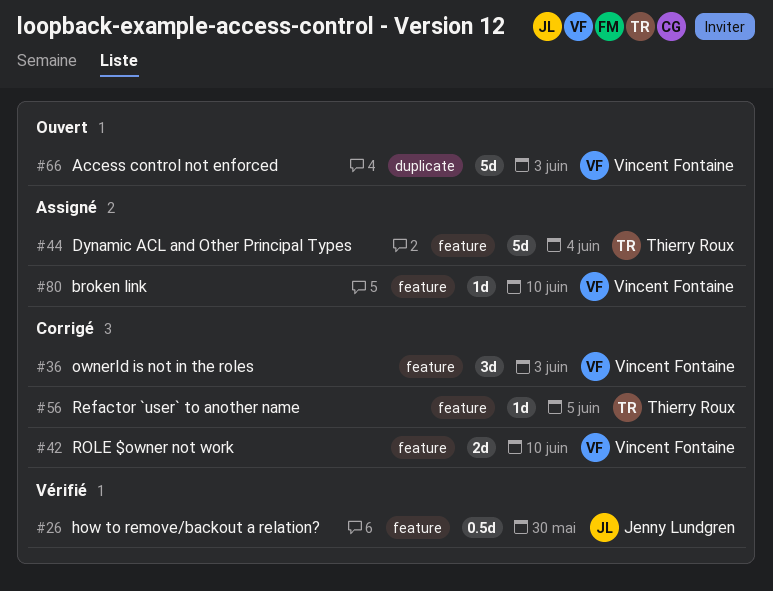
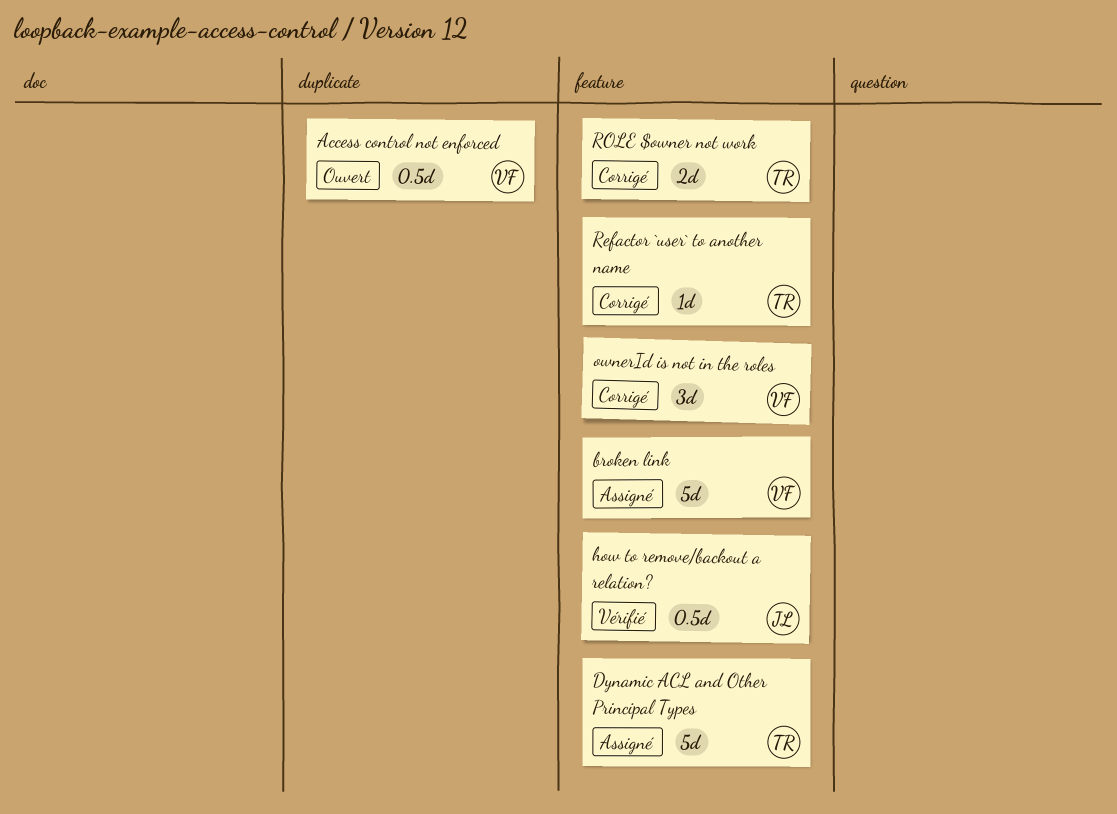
Access control not enforced, estimate: 5d -> 0.5d
broken link, estimate: 1d -> 5d
ROLE $owner not work, owner: Vincent Fontaine -> Thierry Roux

